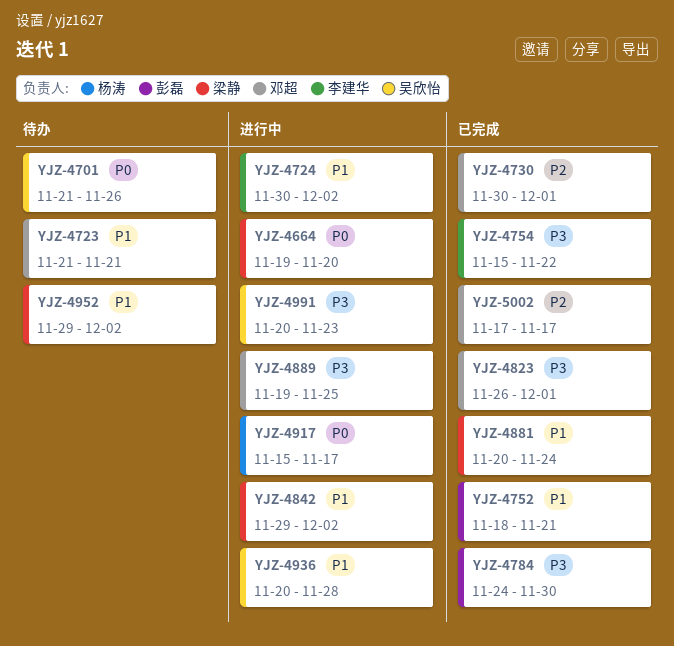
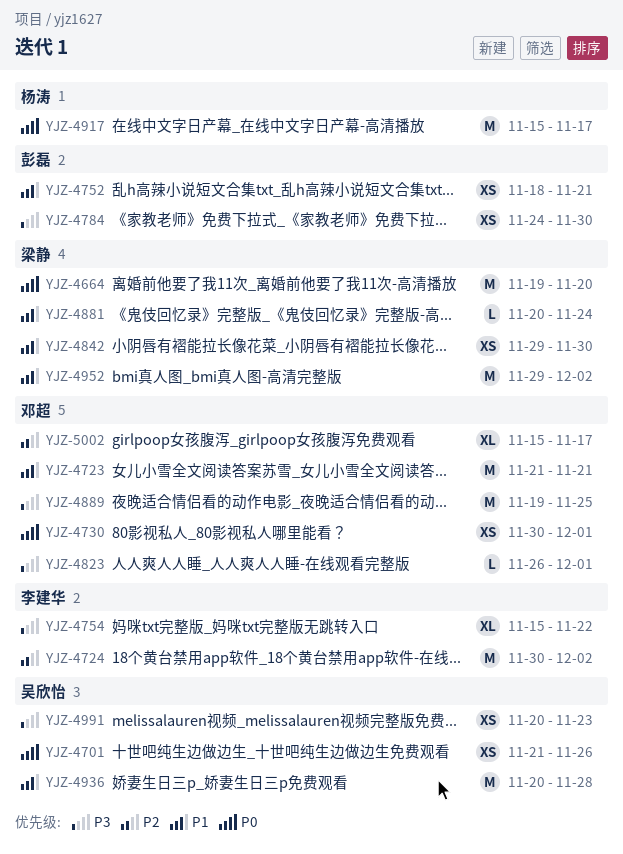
YJZ-4724, priority: P1 -> P2
YJZ-4730, priority: P2 -> P0
YJZ-4842, due: Dec 2 -> Nov 30
YJZ-5002, start: Nov 17 -> Nov 15

